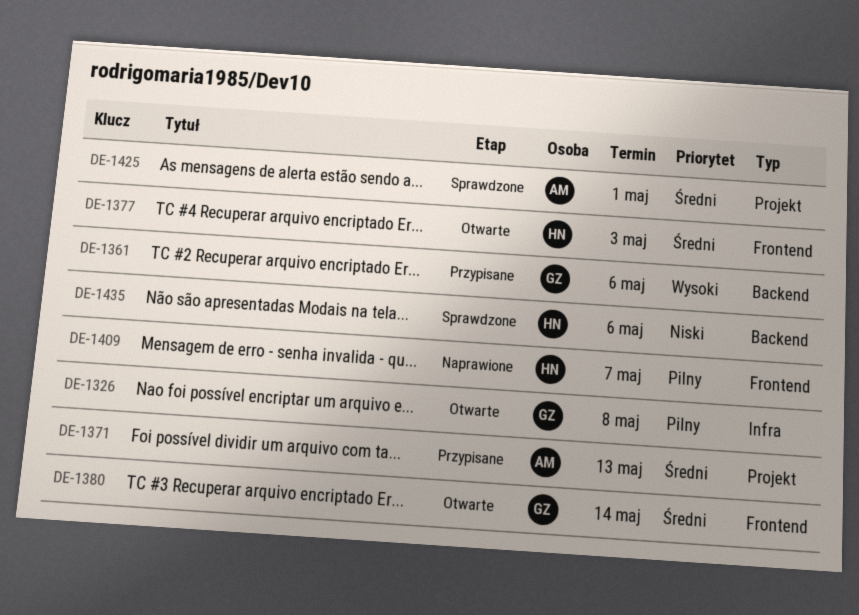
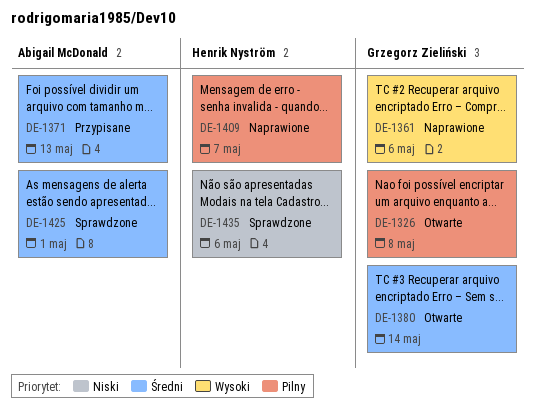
DE-1361, status: Przypisane -> Naprawione
DE-1377: present -> none

